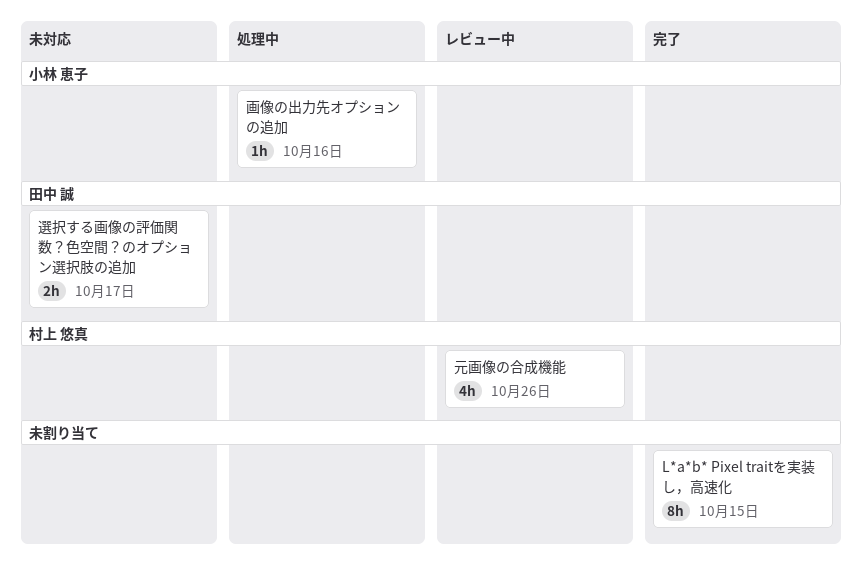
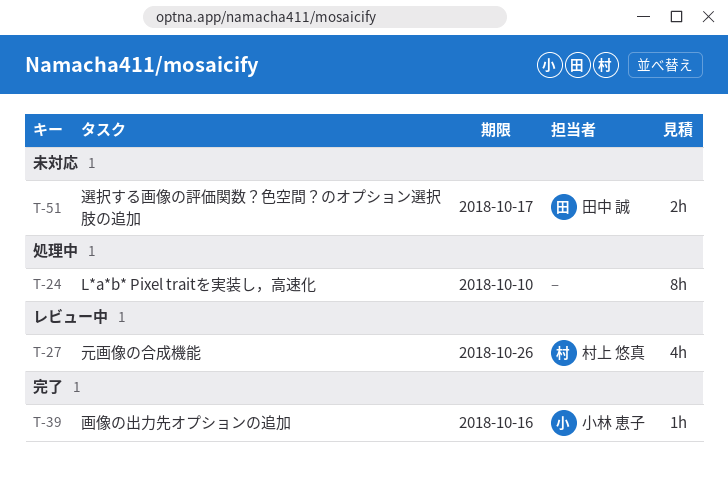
L*a*b* Pixel traitを実装し，高速化, status: 完了 -> 処理中
L*a*b* Pixel traitを実装し，高速化, due: Oct 15 -> Oct 10
画像の出力先オプションの追加, status: 処理中 -> 完了

